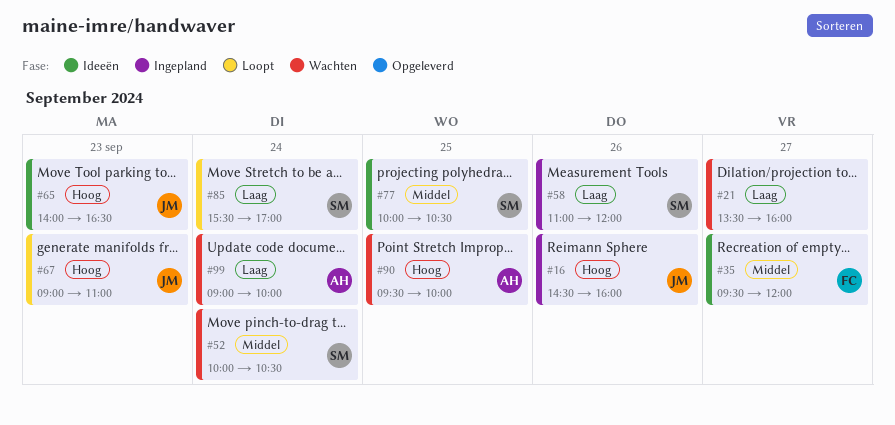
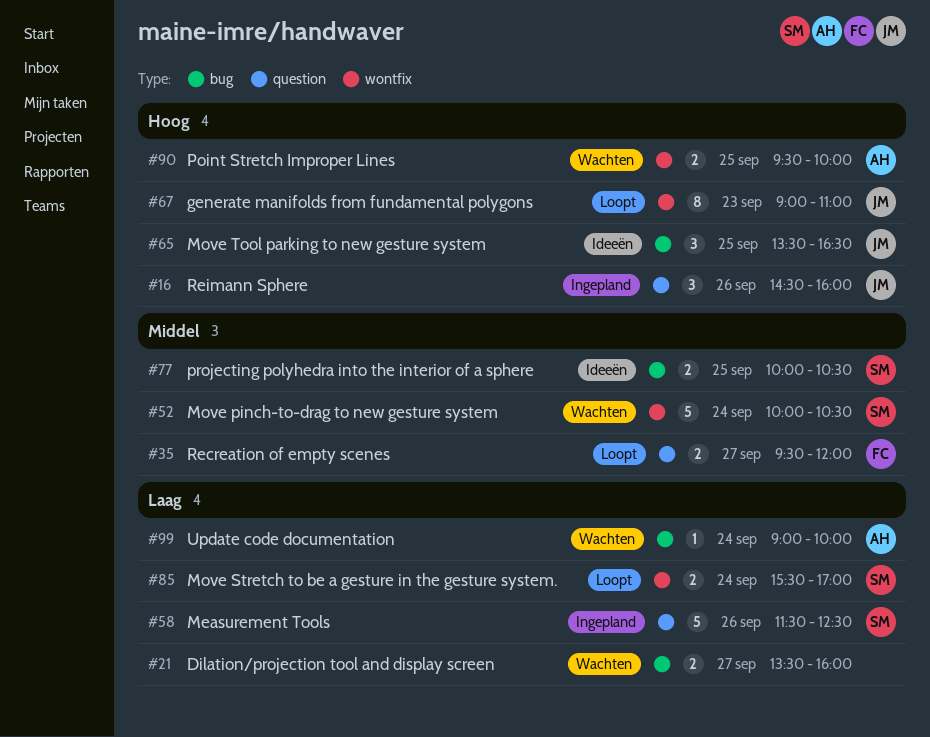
#35, status: Ideeën -> Loopt
#58, begins: 11:00 -> 11:30
#58, ends: 12:00 -> 12:30
#65, day: Sep 23 -> Sep 25
#65, begins: 14:00 -> 13:30

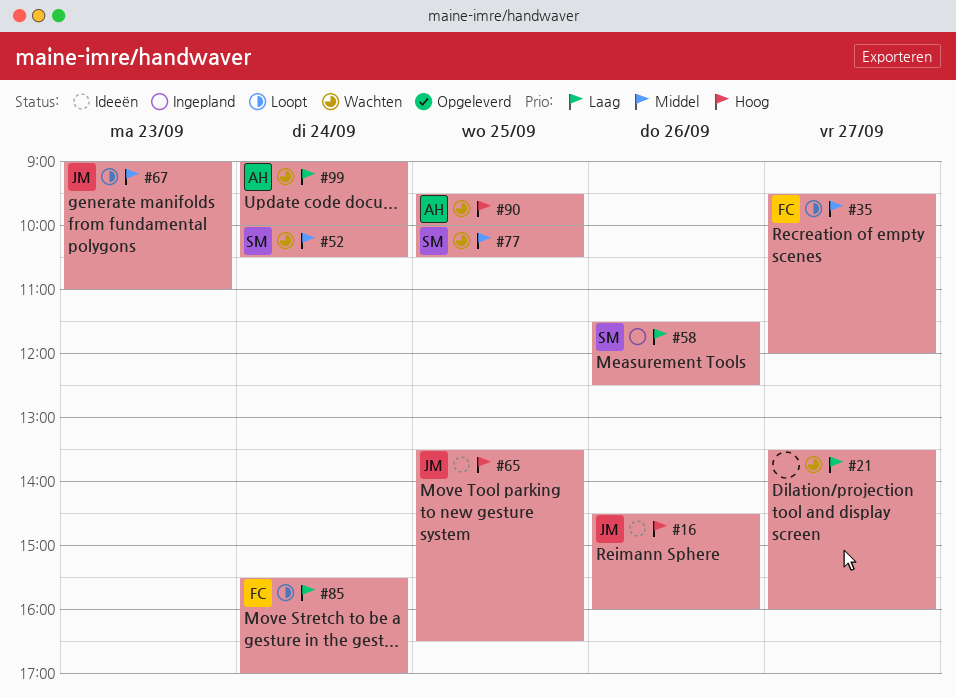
#16, status: Ingepland -> Ideeën
#67, priority: Hoog -> Middel
#77, status: Ideeën -> Wachten
#85, owner: SM -> FC

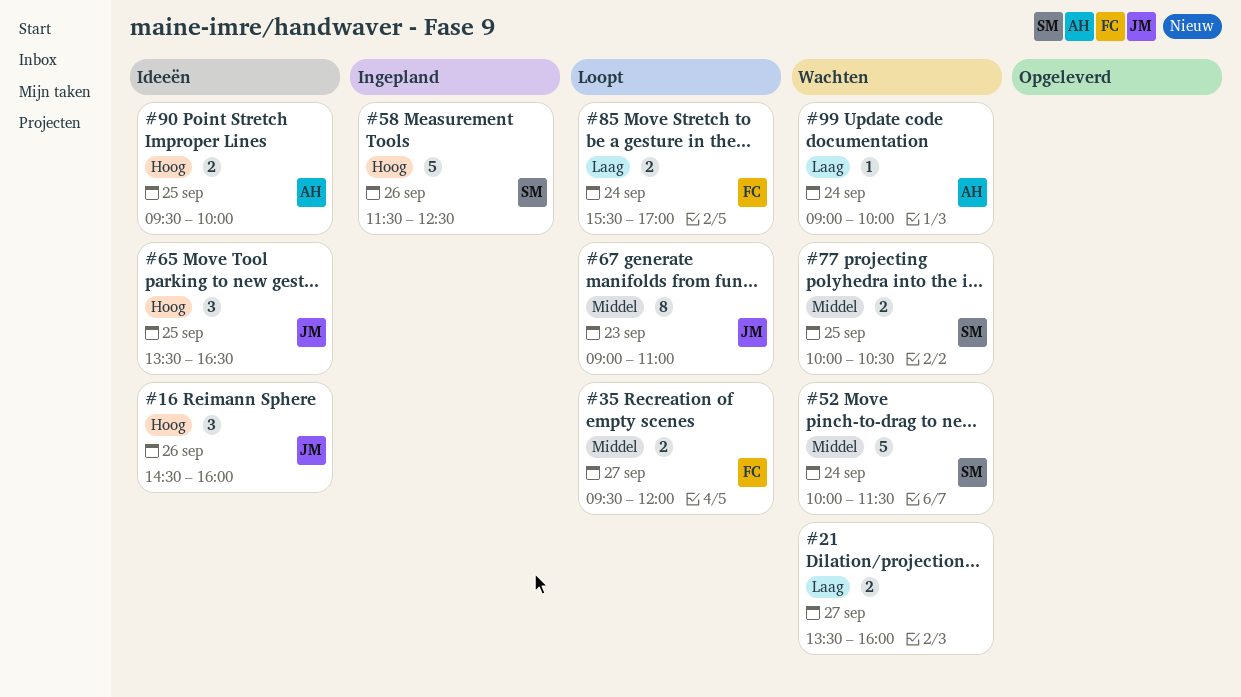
#52, ends: 10:30 -> 11:30
#58, priority: Laag -> Hoog
#90, status: Wachten -> Ideeën

